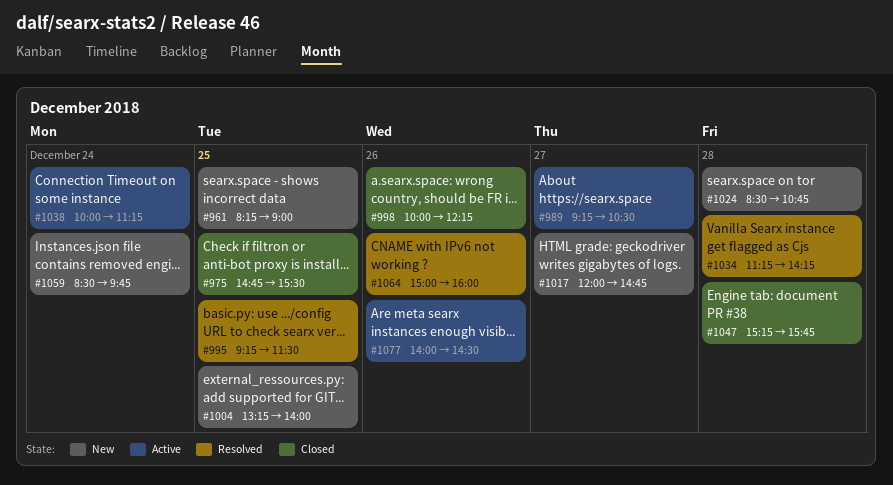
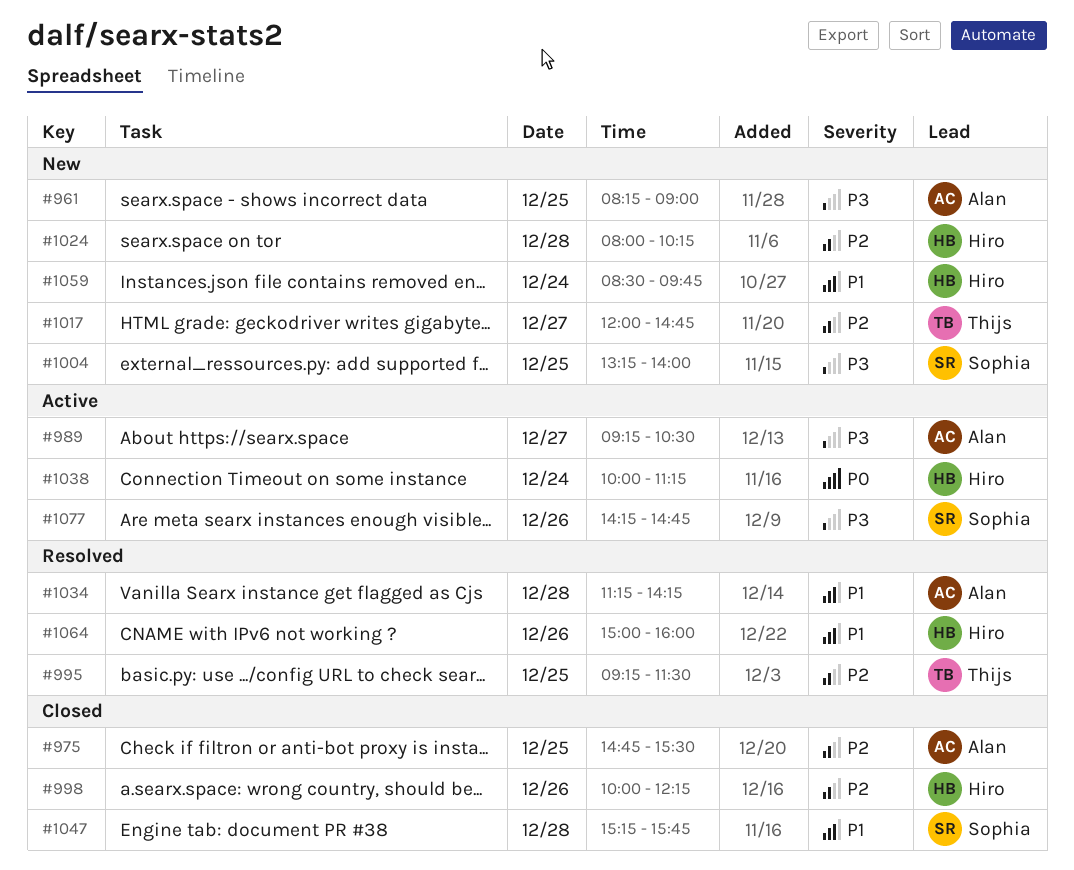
#1024, begins: 08:30 -> 08:00
#1024, ends: 10:45 -> 10:15
#1077, begins: 14:00 -> 14:15
#1077, ends: 14:30 -> 14:45

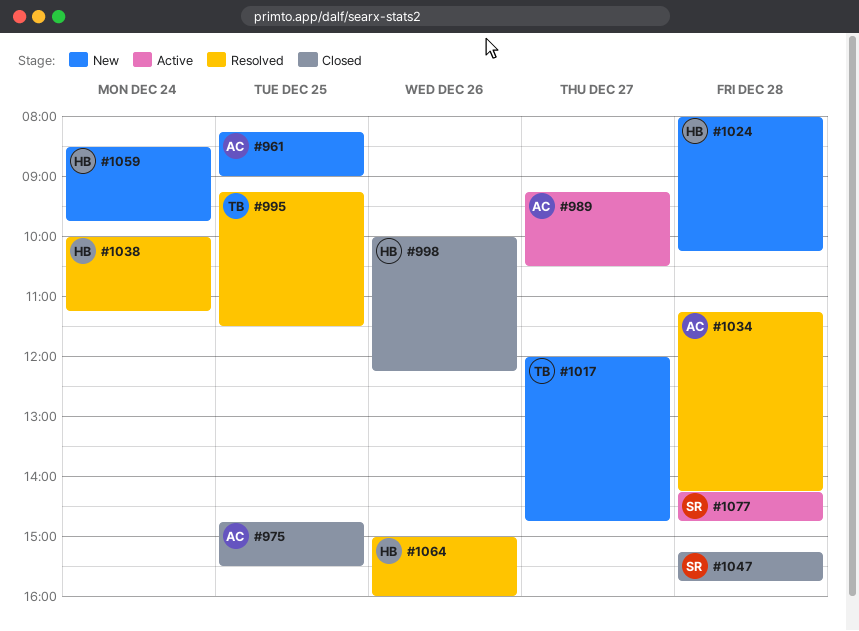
#1004: present -> none
#1038, status: Active -> Resolved
#1077, day: Dec 26 -> Dec 28

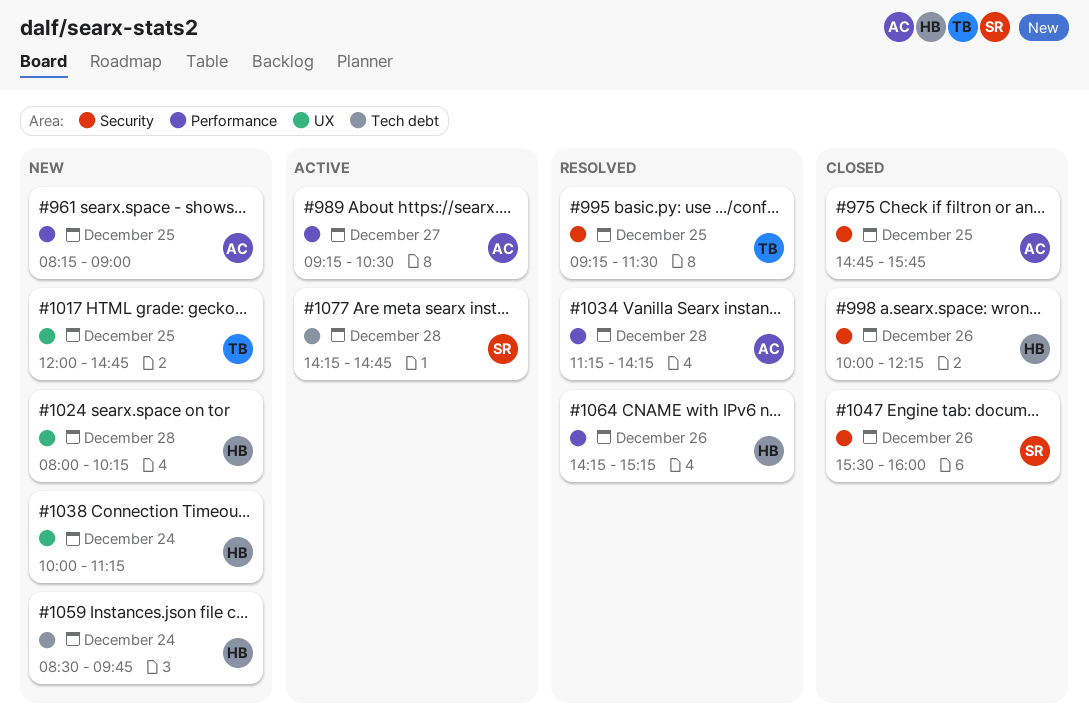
#975, ends: 15:30 -> 15:45
#1017, day: Dec 27 -> Dec 25
#1038, status: Resolved -> New
#1047, day: Dec 28 -> Dec 26
#1047, begins: 15:15 -> 15:30
#1047, ends: 15:45 -> 16:00
#1064, begins: 15:00 -> 14:15
#1064, ends: 16:00 -> 15:15

